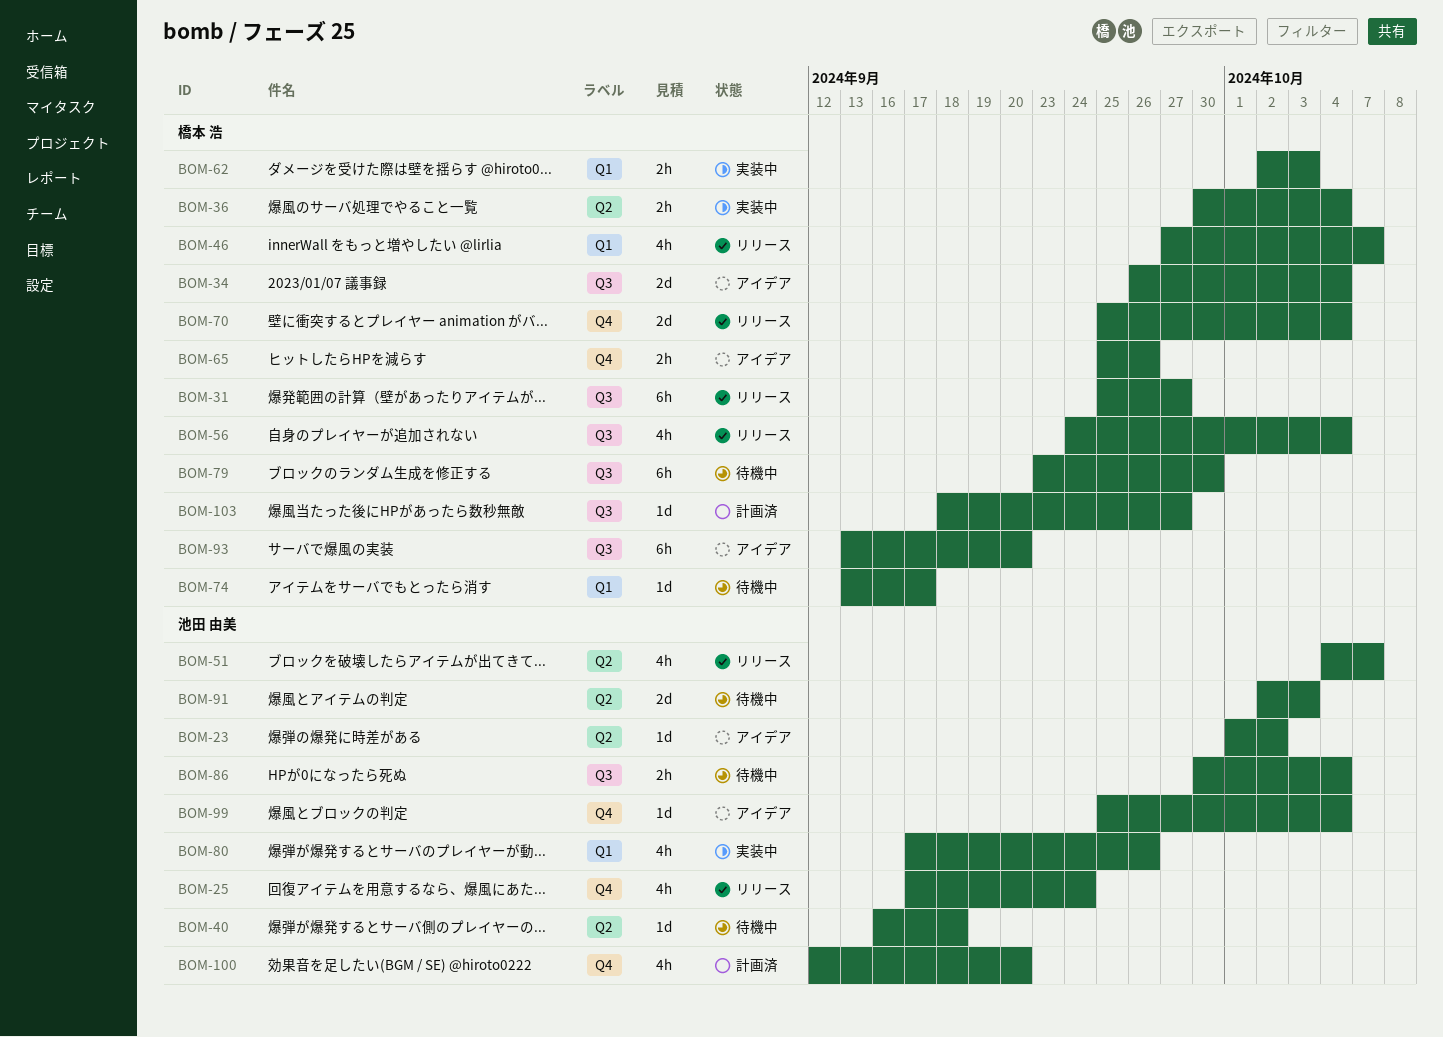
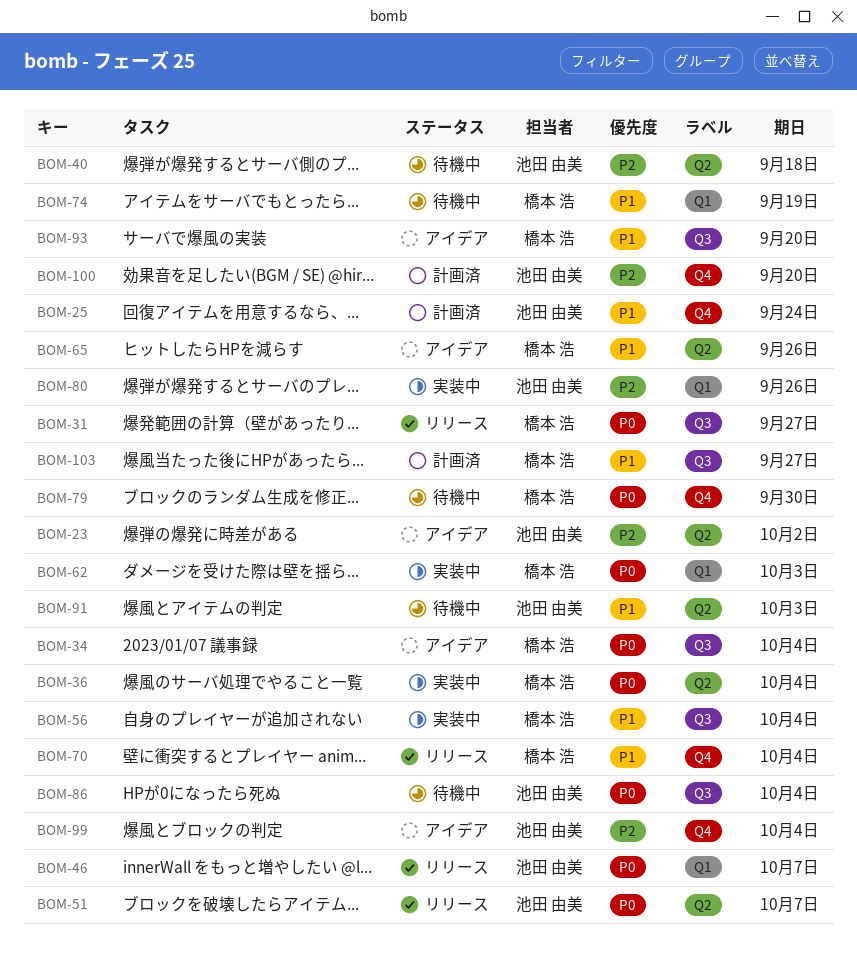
BOM-25, status: リリース -> 計画済
BOM-46, owner: 橋本 浩 -> 池田 由美
BOM-56, status: リリース -> 実装中
BOM-65, label: Q4 -> Q2
BOM-74, due: Sep 17 -> Sep 19
BOM-79, label: Q3 -> Q4

